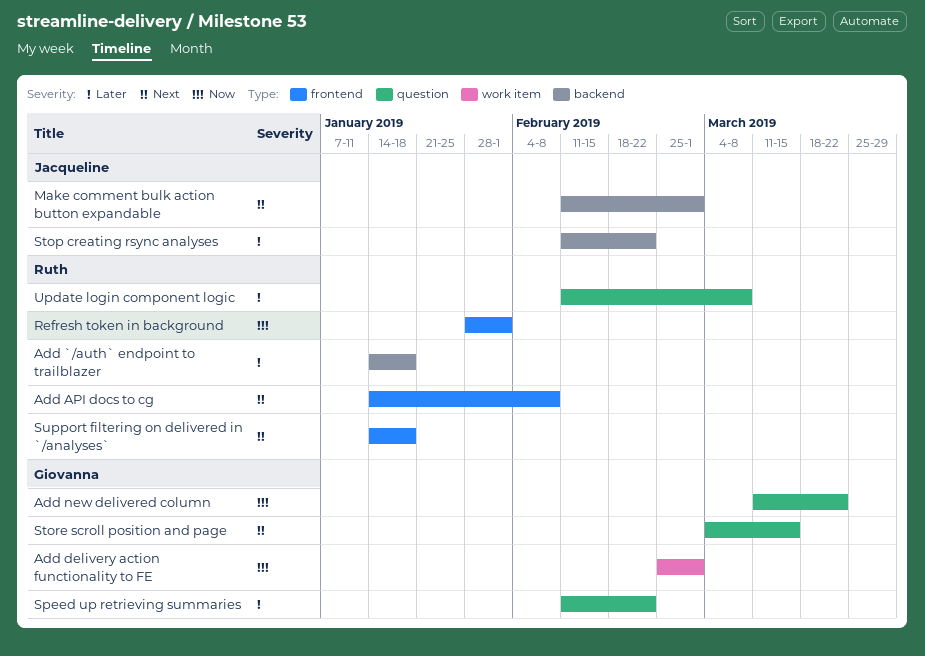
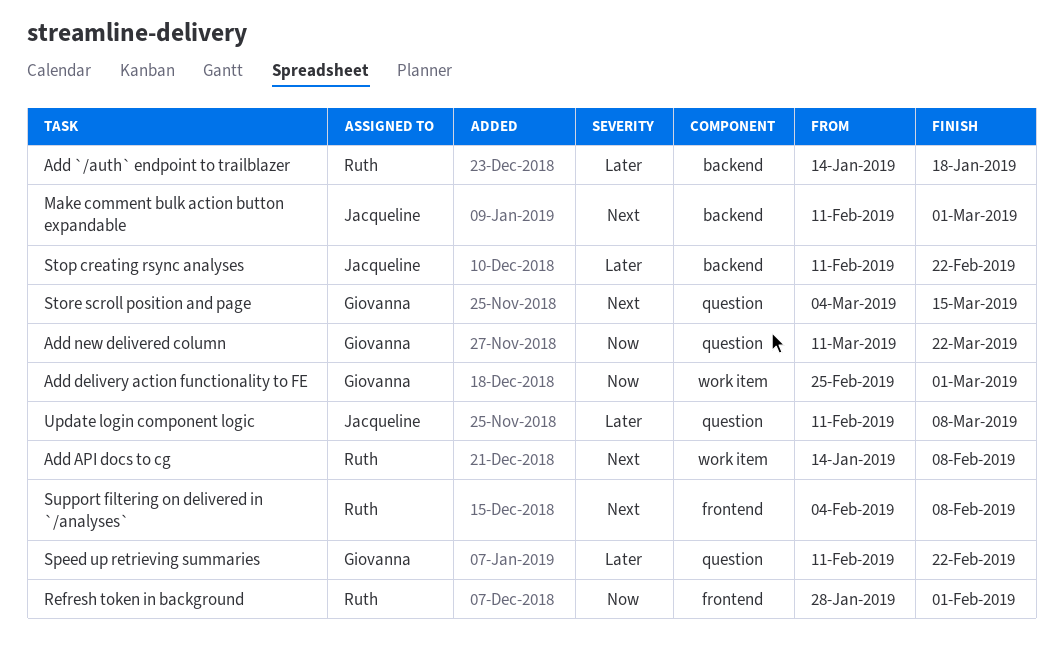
Add API docs to cg, label: frontend -> work item
Support filtering on delivered in `/analyses`, start: Jan 14 -> Feb 4
Support filtering on delivered in `/analyses`, due: Jan 18 -> Feb 8
Update login component logic, owner: Ruth -> Jacqueline

